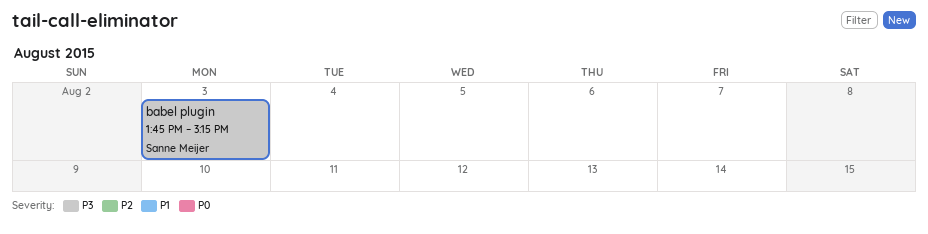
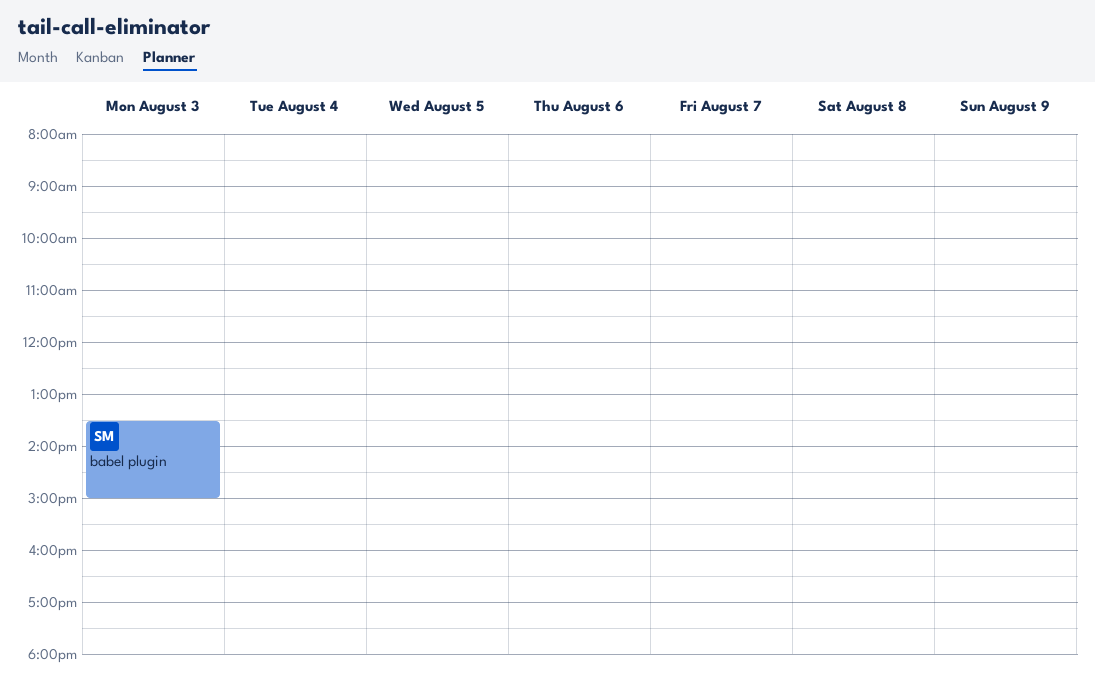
babel plugin, begins: 13:45 -> 13:30
babel plugin, ends: 15:15 -> 15:00

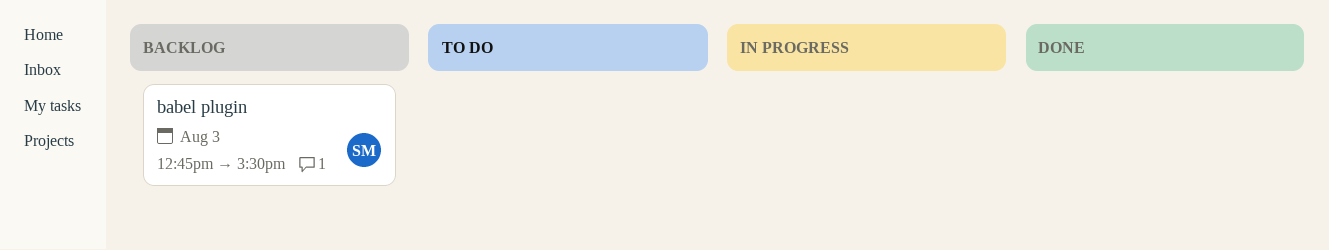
babel plugin, begins: 13:30 -> 12:45
babel plugin, ends: 15:00 -> 15:30

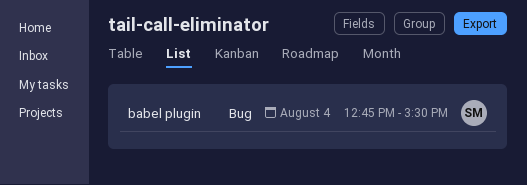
babel plugin, day: Aug 3 -> Aug 4

